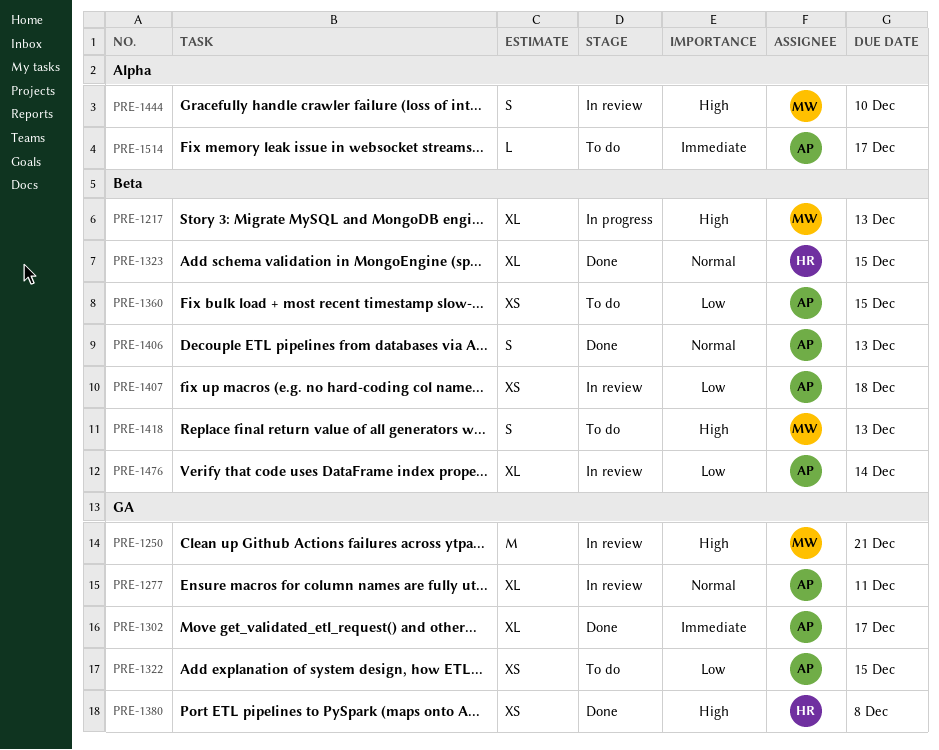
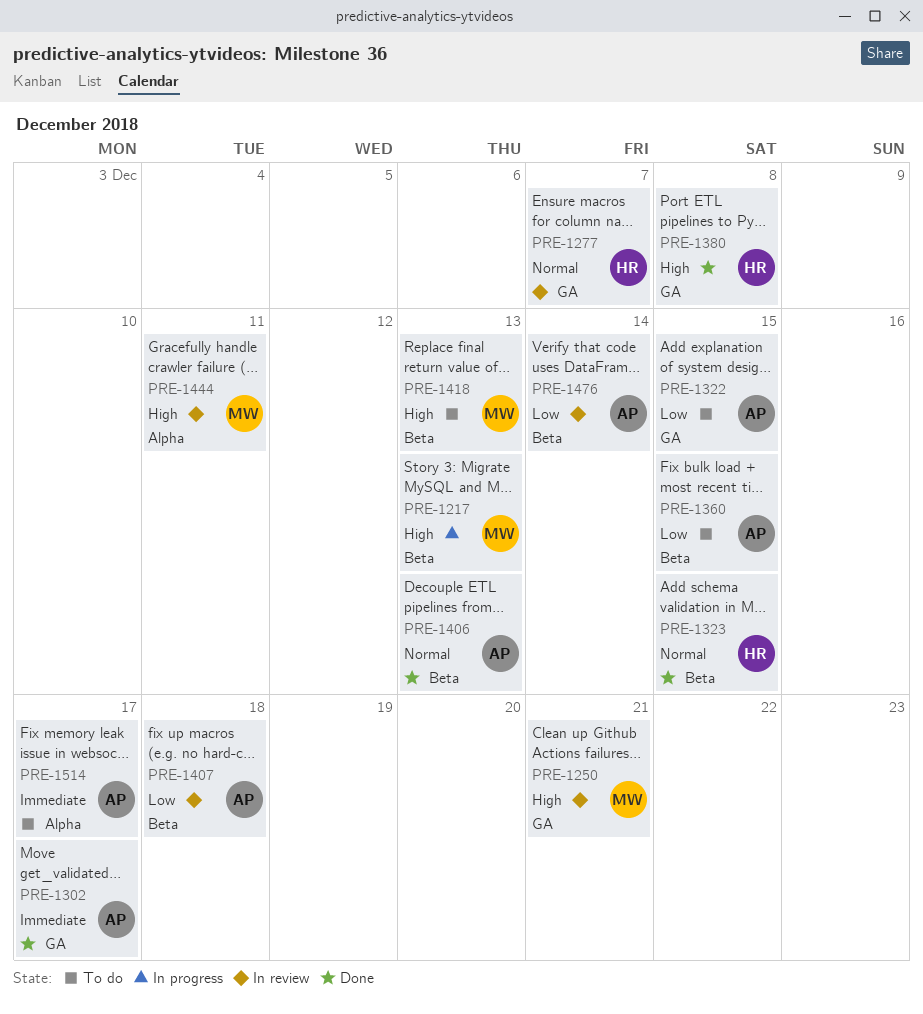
PRE-1277, owner: AP -> HR
PRE-1277, due: Dec 11 -> Dec 7
PRE-1444, due: Dec 10 -> Dec 11

